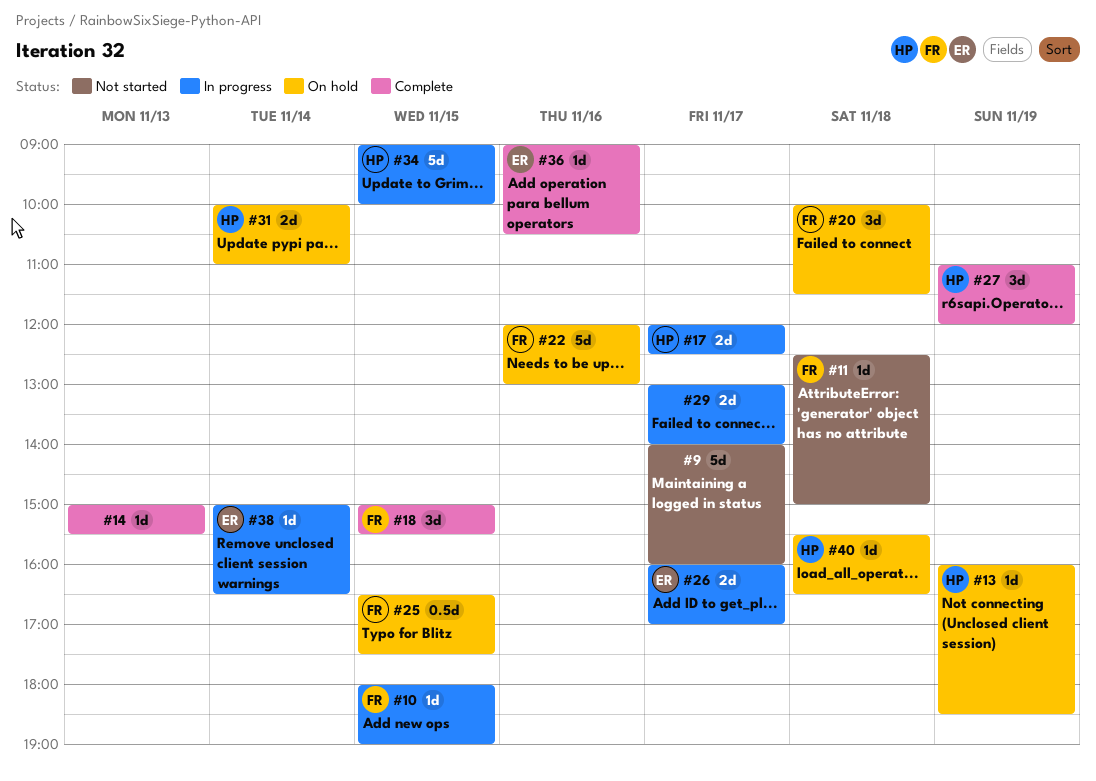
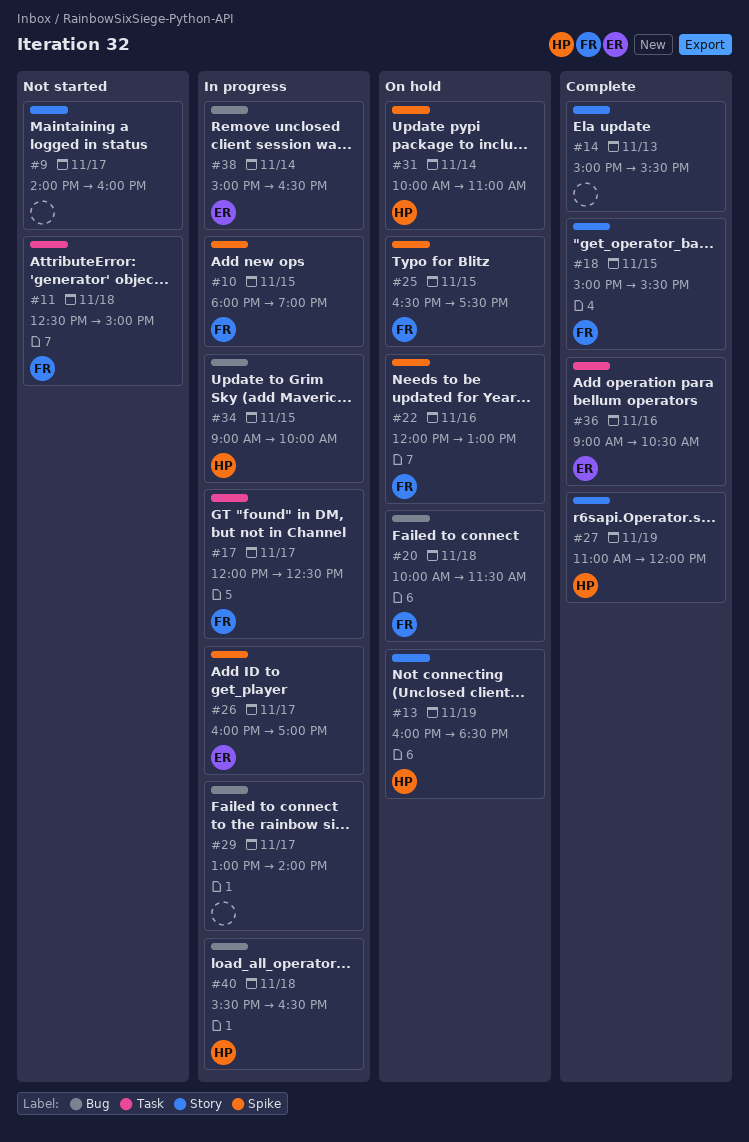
#17, owner: HP -> FR
#40, status: On hold -> In progress

